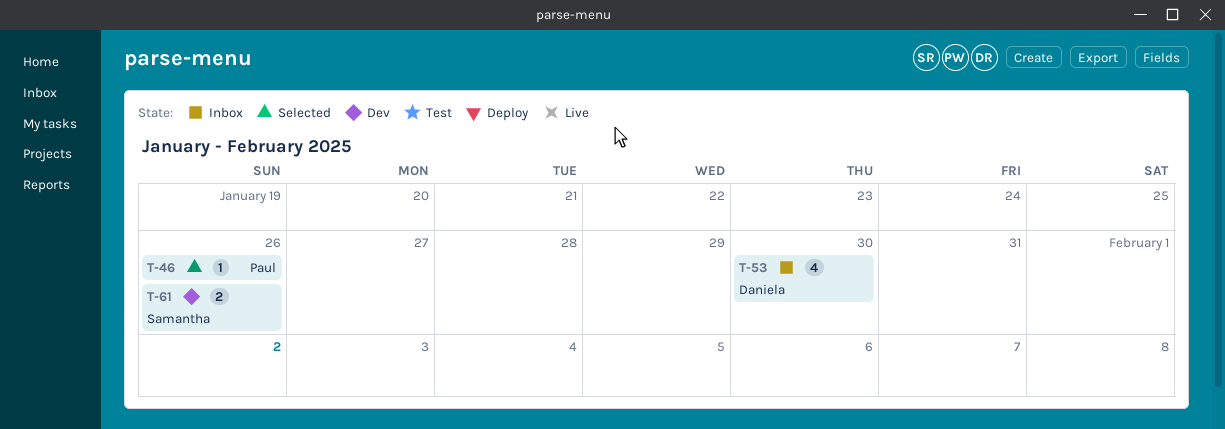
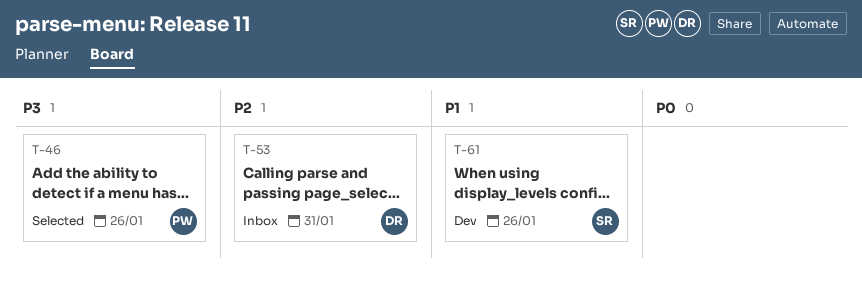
T-53, due: Jan 30 -> Jan 31

